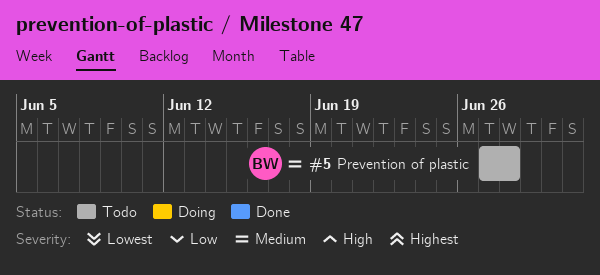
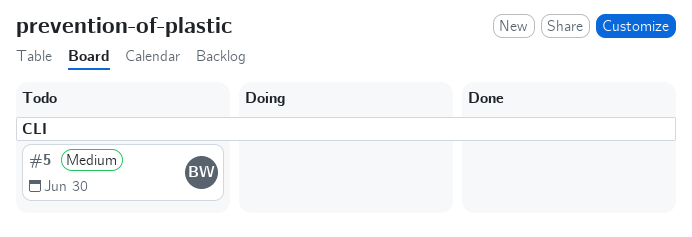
#5, due: Jun 28 -> Jun 30

